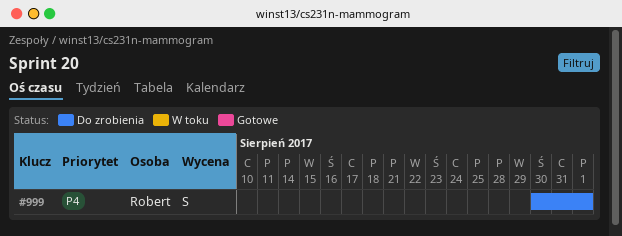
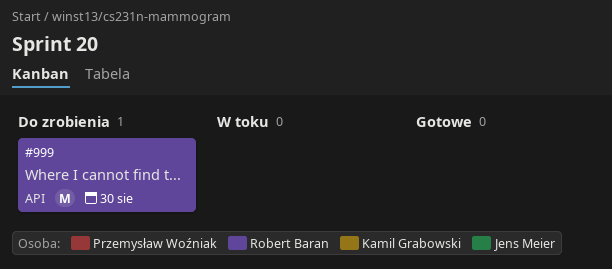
#999, estimate: S -> M
#999, due: Sep 1 -> Aug 30

